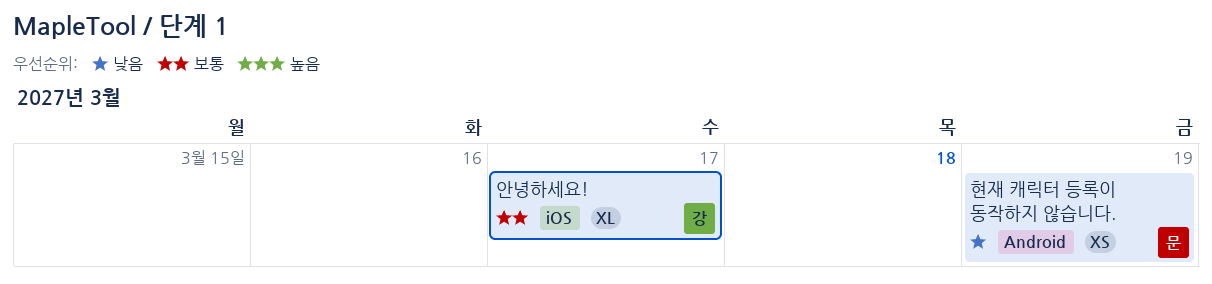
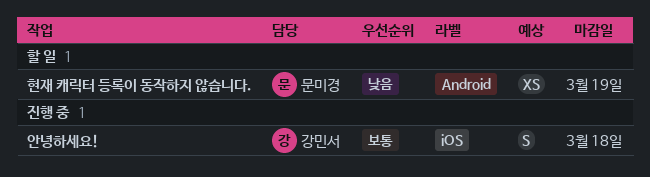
안녕하세요!, estimate: XL -> S
안녕하세요!, due: Mar 17 -> Mar 18

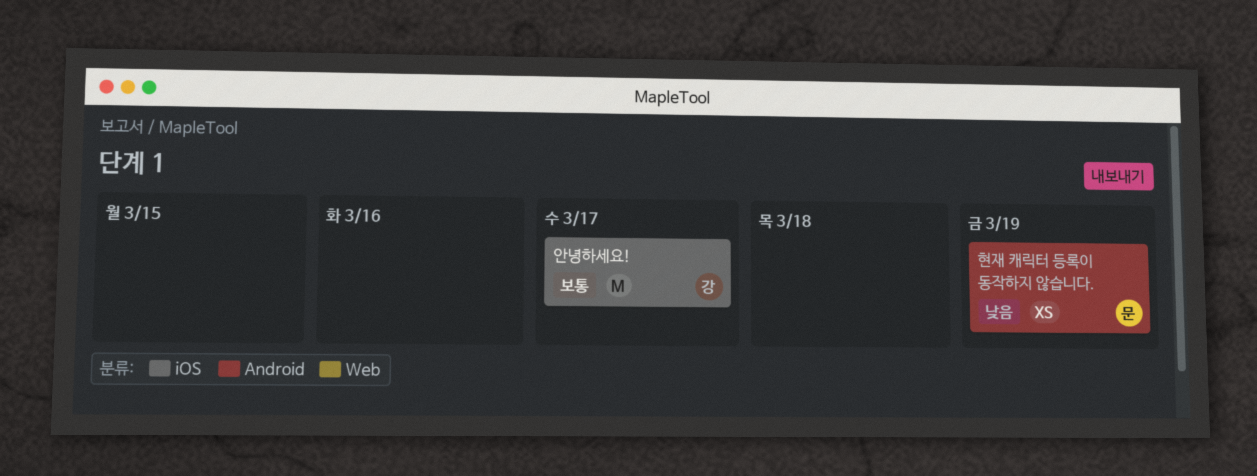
안녕하세요!, estimate: S -> M
안녕하세요!, due: Mar 18 -> Mar 17

